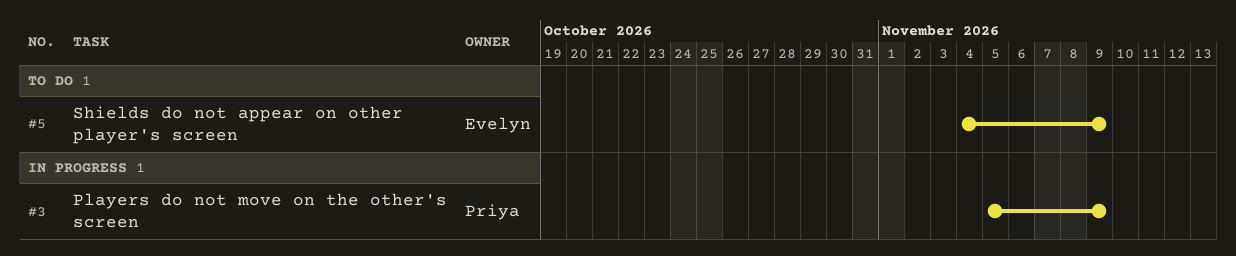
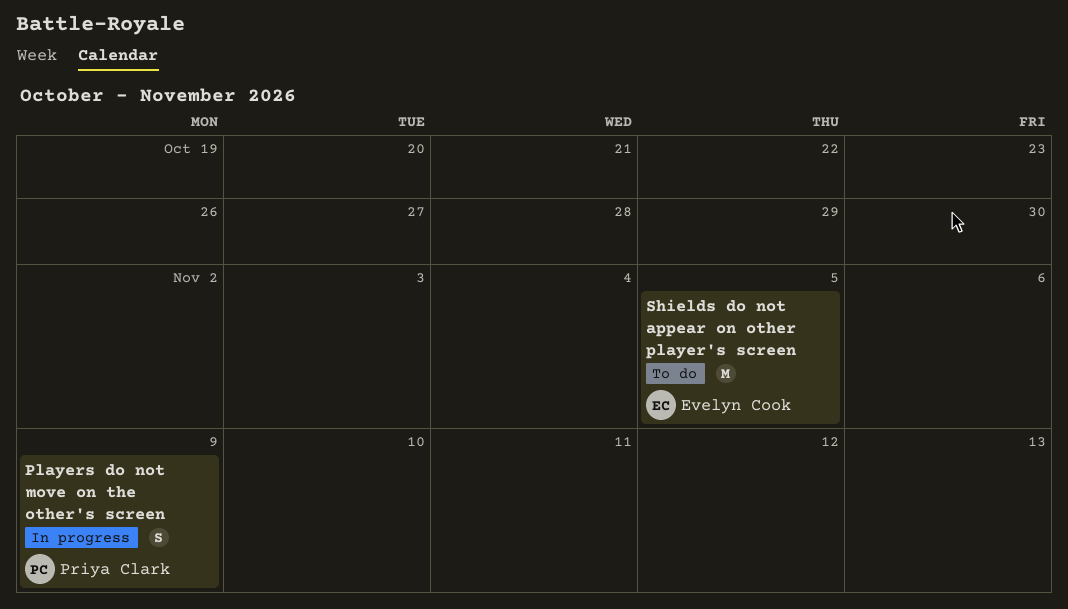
Shields do not appear on other player's screen, due: Nov 9 -> Nov 5

